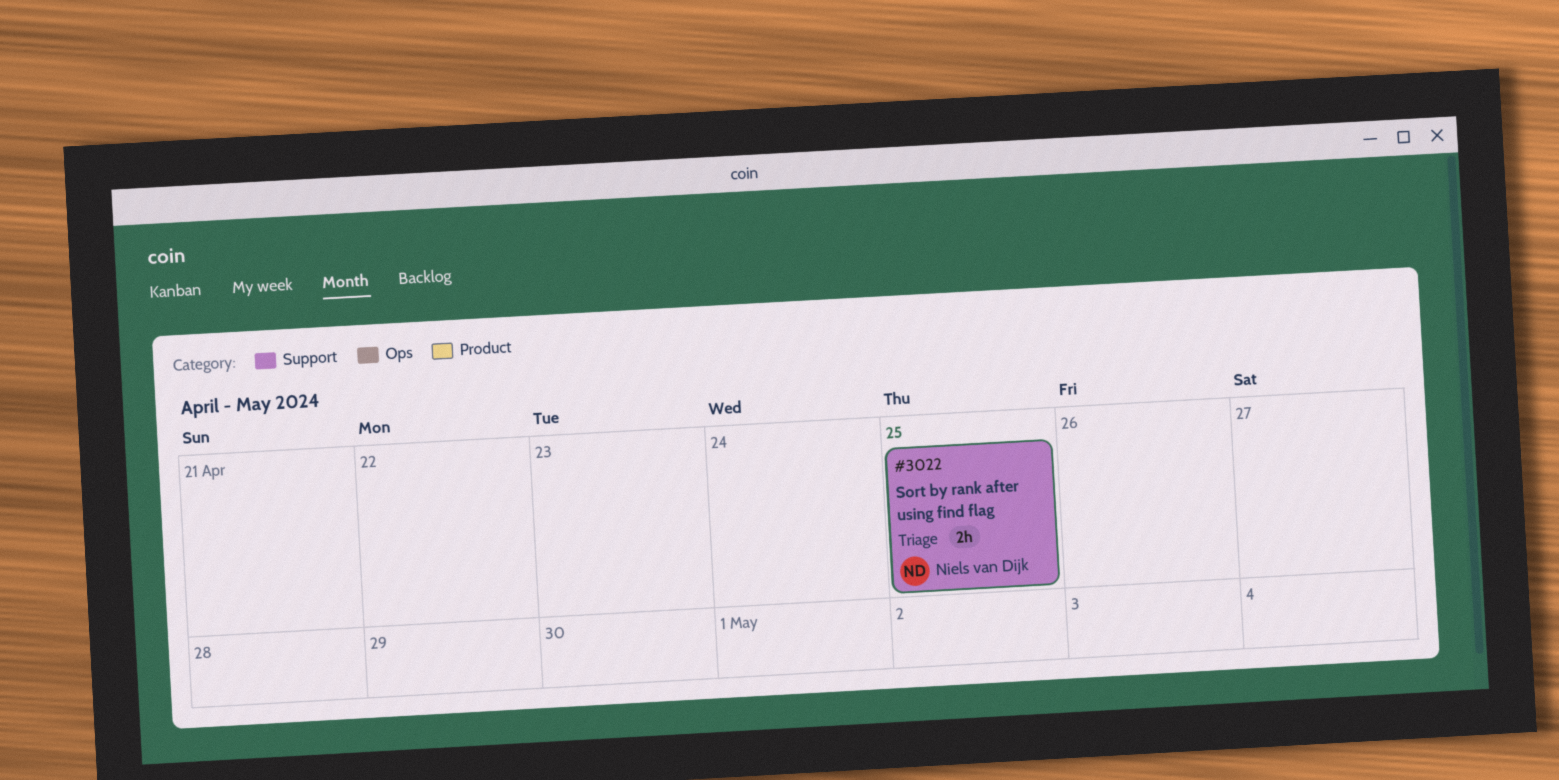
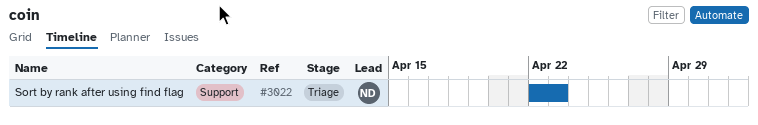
#3022, due: Apr 25 -> Apr 23

